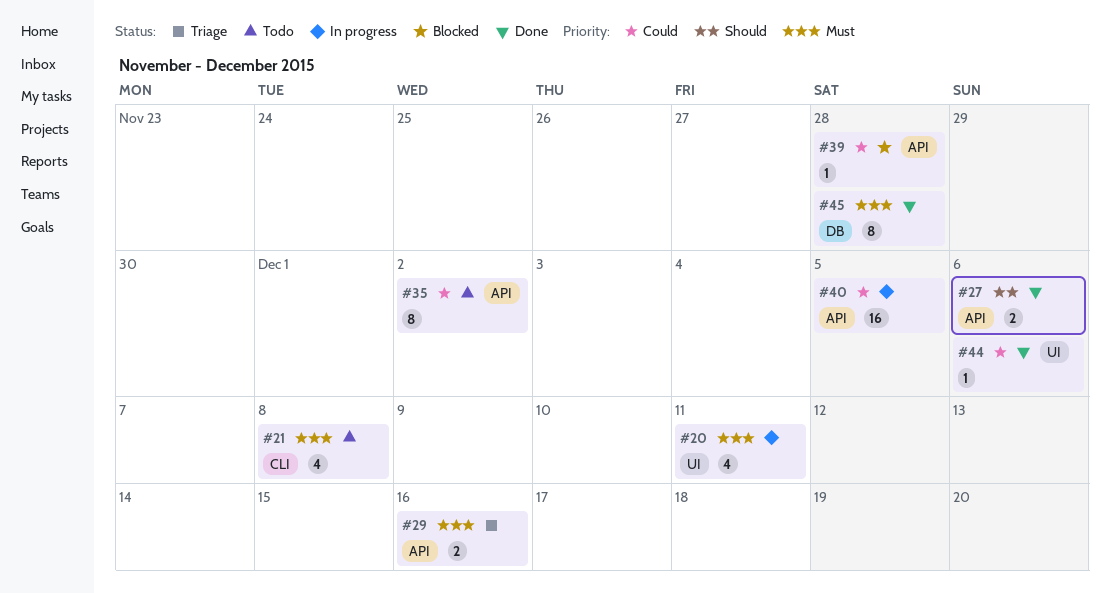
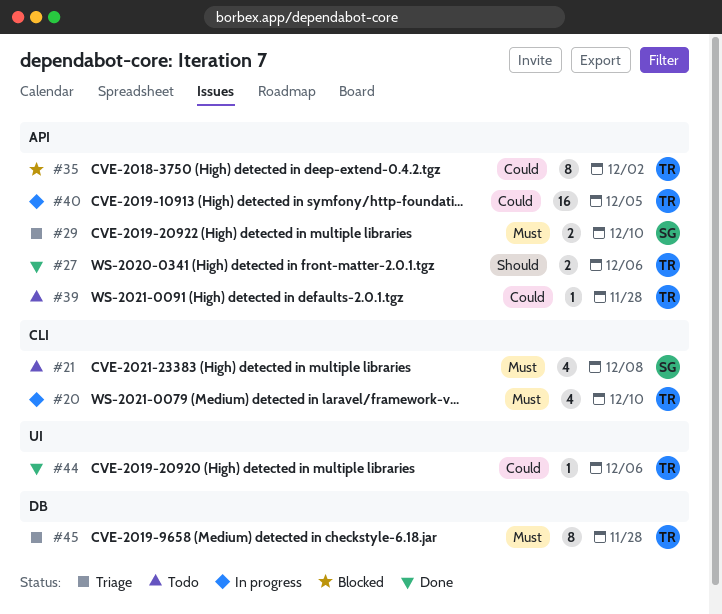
#20, label: UI -> CLI
#20, due: Dec 11 -> Dec 10
#29, due: Dec 16 -> Dec 10
#35, status: Todo -> Blocked
#39, status: Blocked -> Todo
#45, status: Done -> Triage

